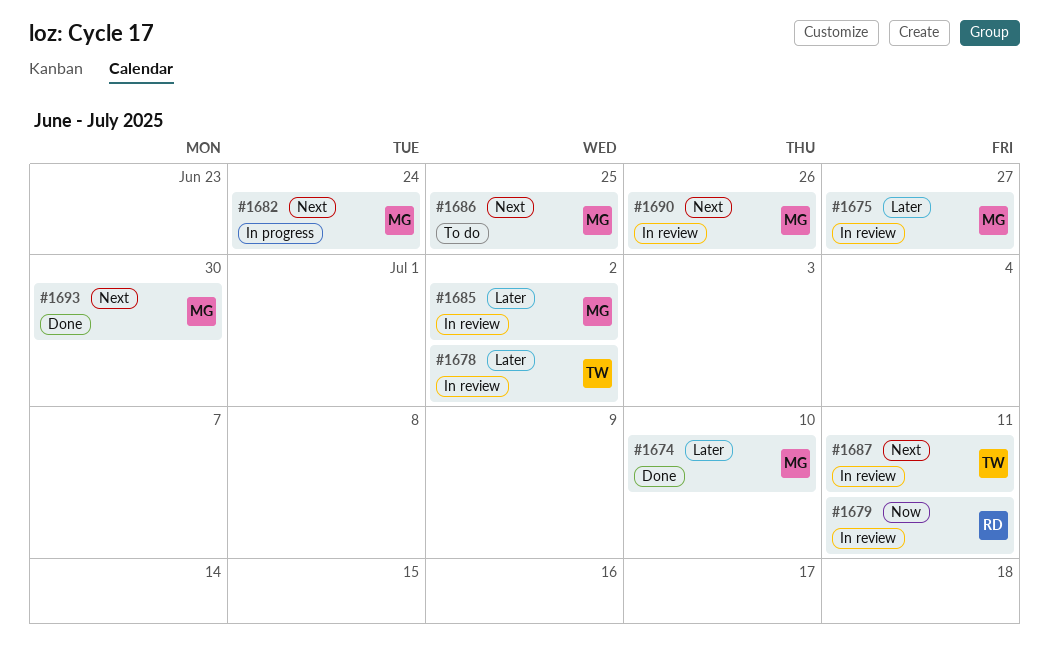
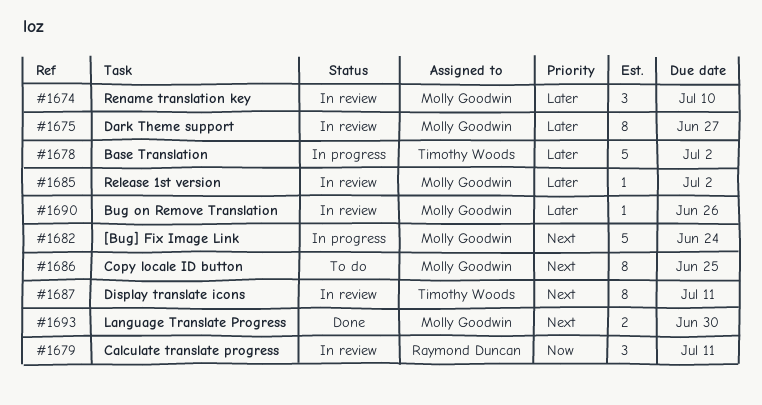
#1674, status: Done -> In review
#1678, status: In review -> In progress
#1690, priority: Next -> Later

